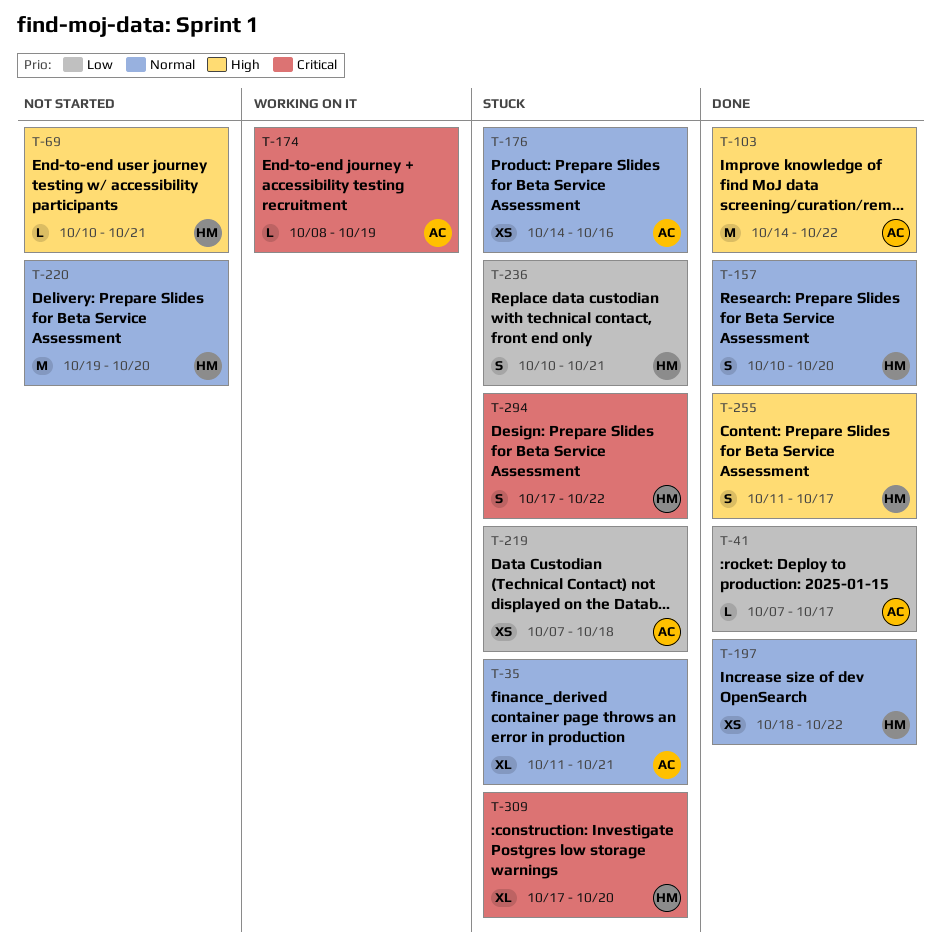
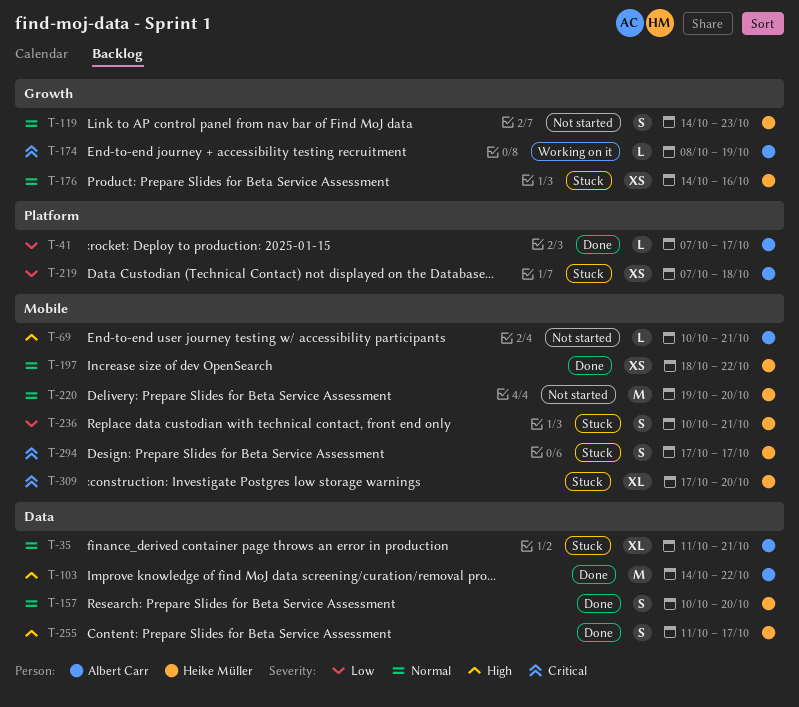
T-69, owner: Heike Müller -> Albert Carr
T-119: none -> present
T-176, owner: Albert Carr -> Heike Müller
T-294, due: Oct 22 -> Oct 17

